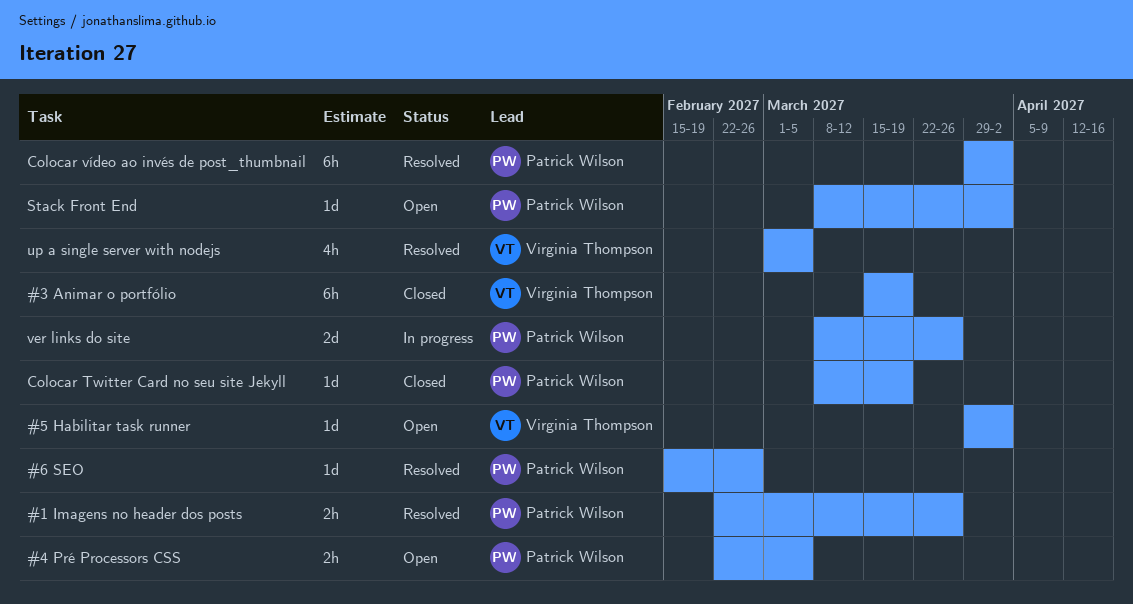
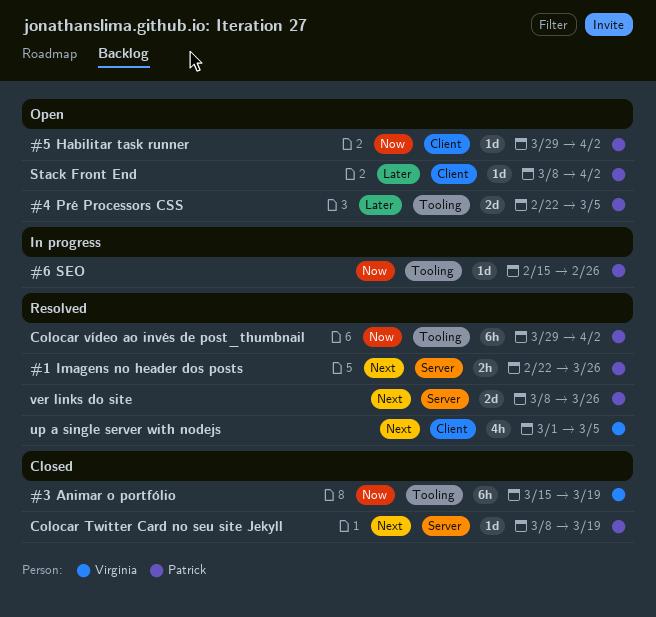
#4 Pré Processors CSS, estimate: 2h -> 2d
#5 Habilitar task runner, owner: Virginia Thompson -> Patrick Wilson
#6 SEO, status: Resolved -> In progress
ver links do site, status: In progress -> Resolved

